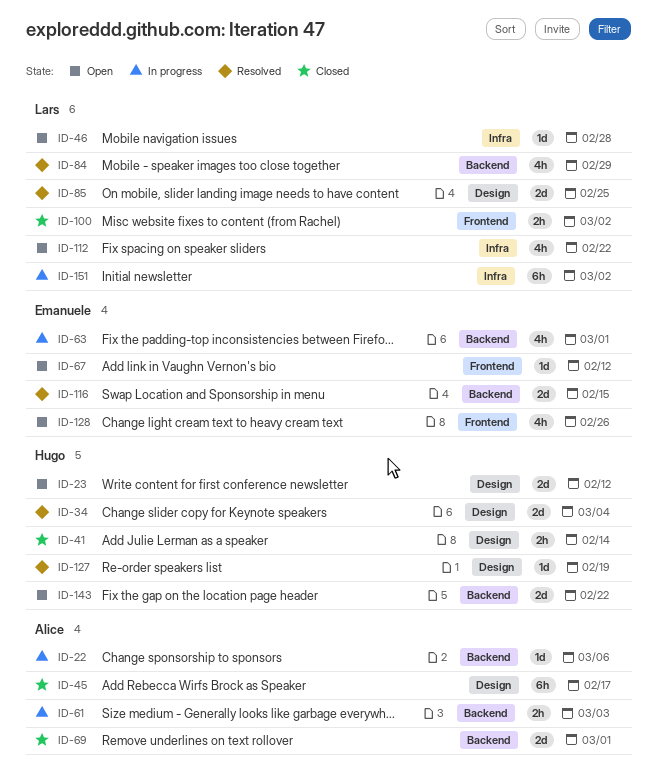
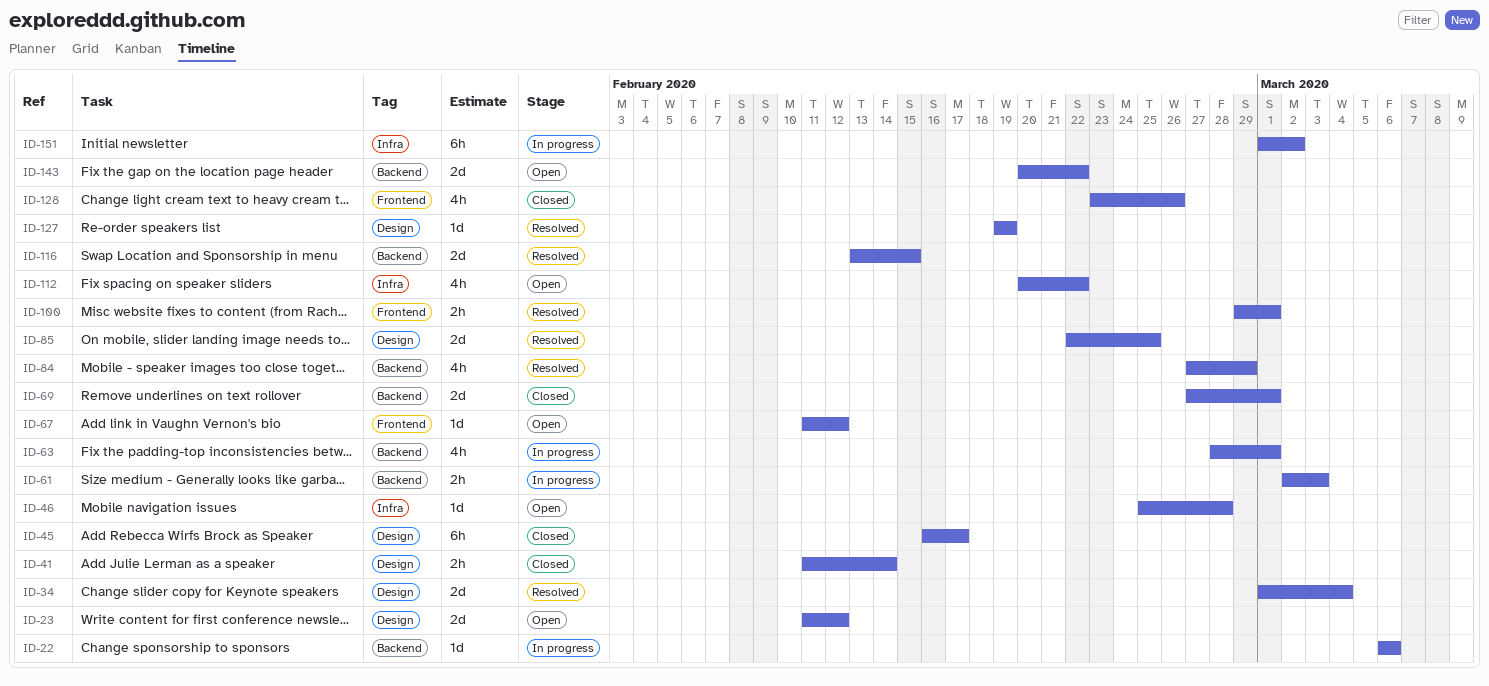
ID-100, status: Closed -> Resolved
ID-100, due: Mar 2 -> Mar 1
ID-128, status: Open -> Closed

